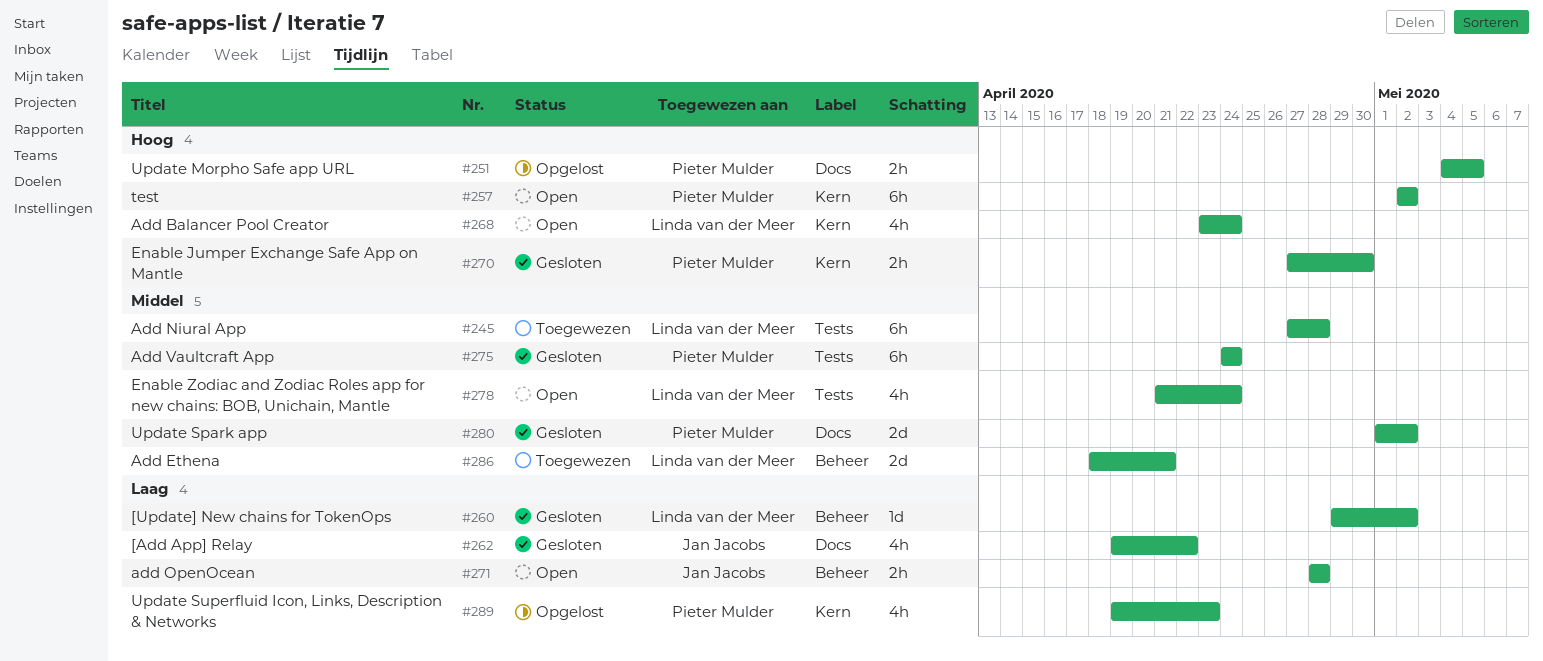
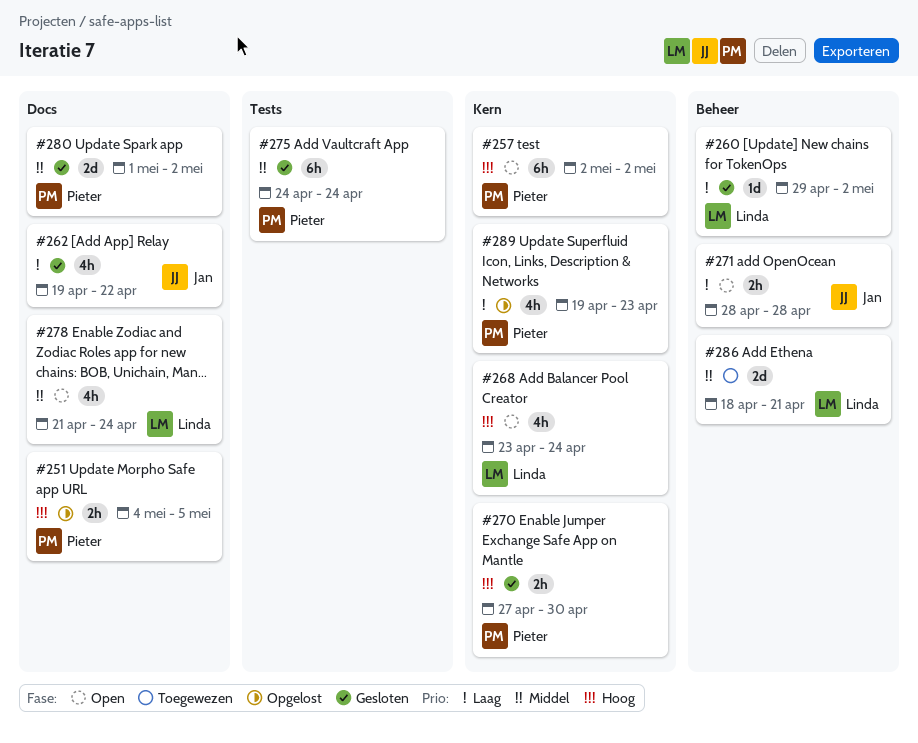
#245: present -> none
#278, label: Tests -> Docs

